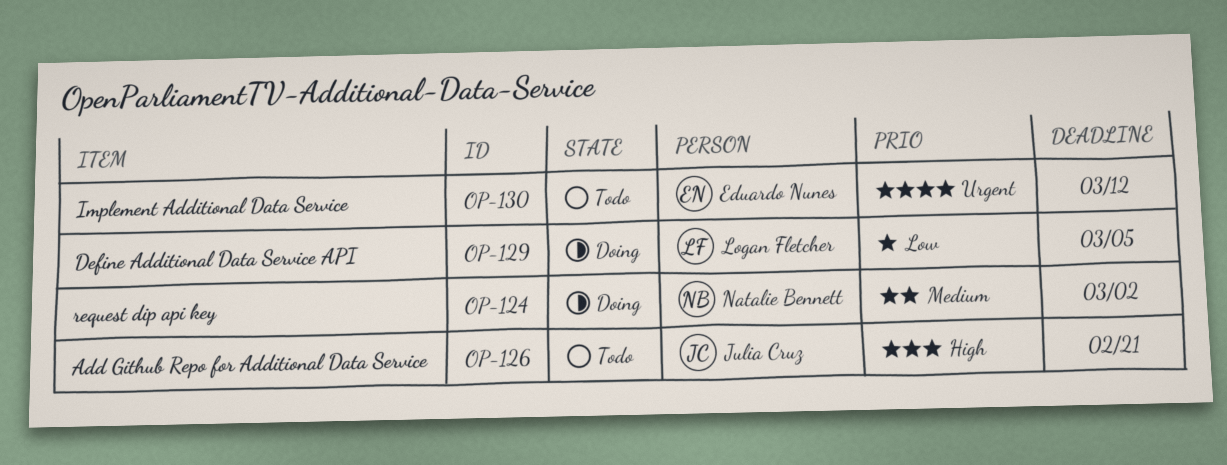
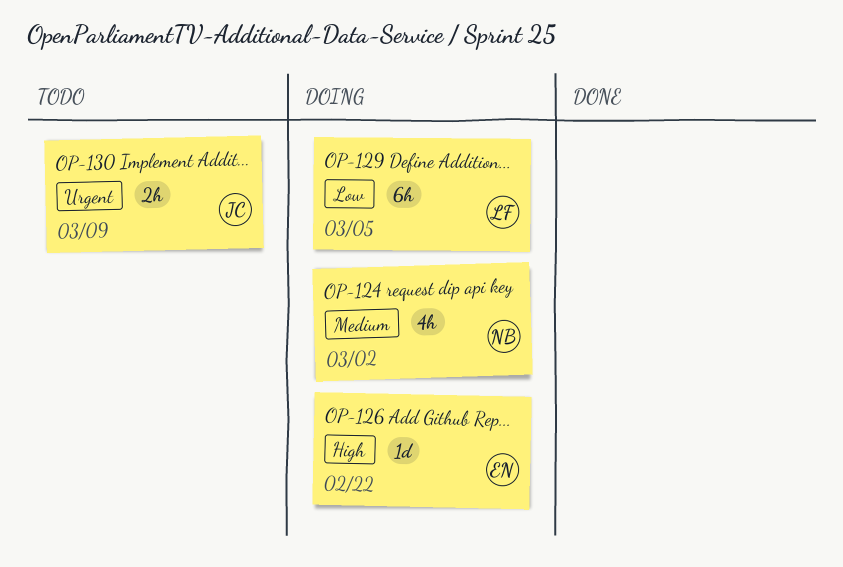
OP-126, status: Todo -> Doing
OP-126, owner: Julia Cruz -> Eduardo Nunes
OP-126, due: Feb 21 -> Feb 22
OP-130, owner: Eduardo Nunes -> Julia Cruz
OP-130, due: Mar 12 -> Mar 9

